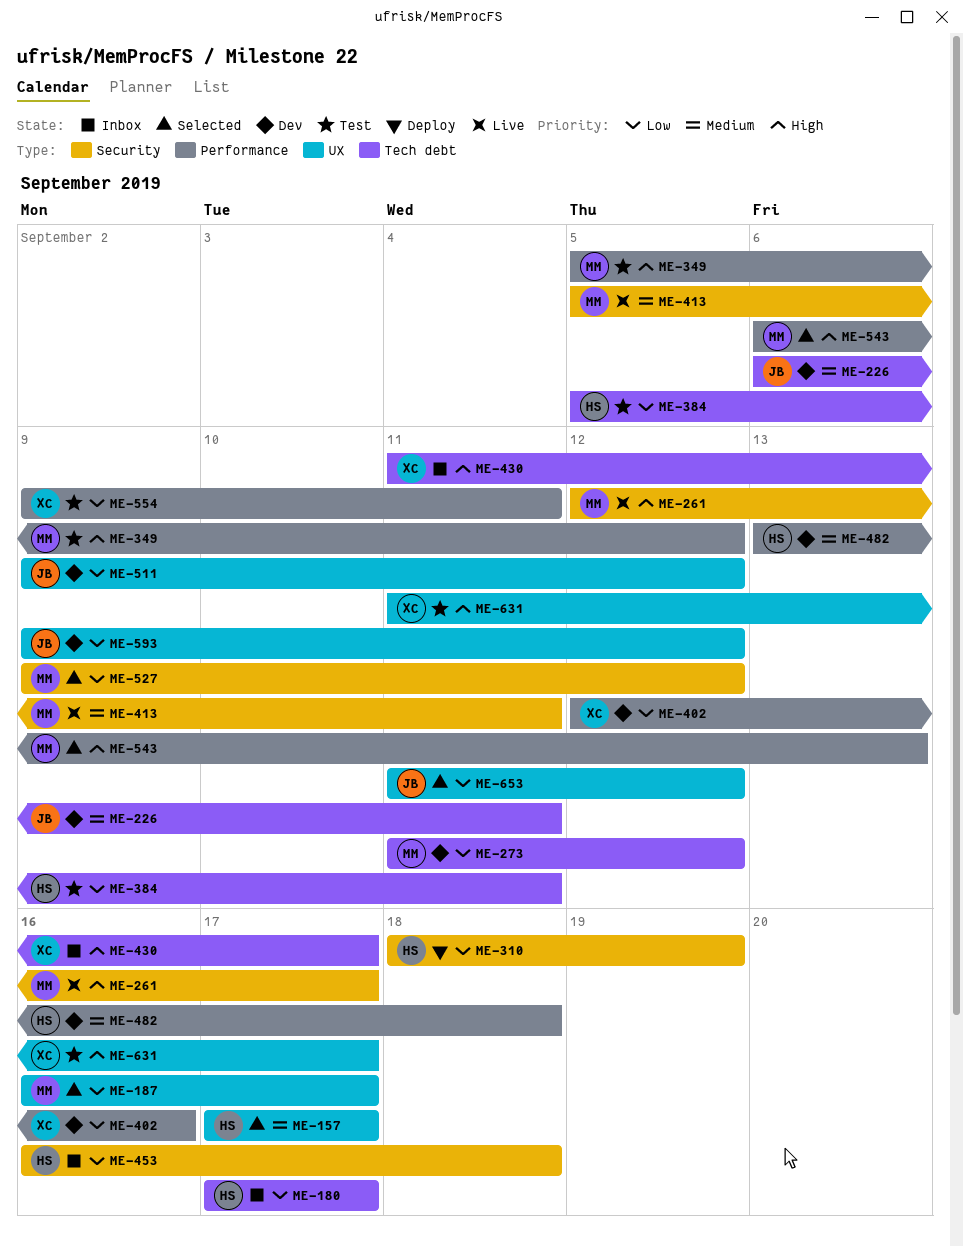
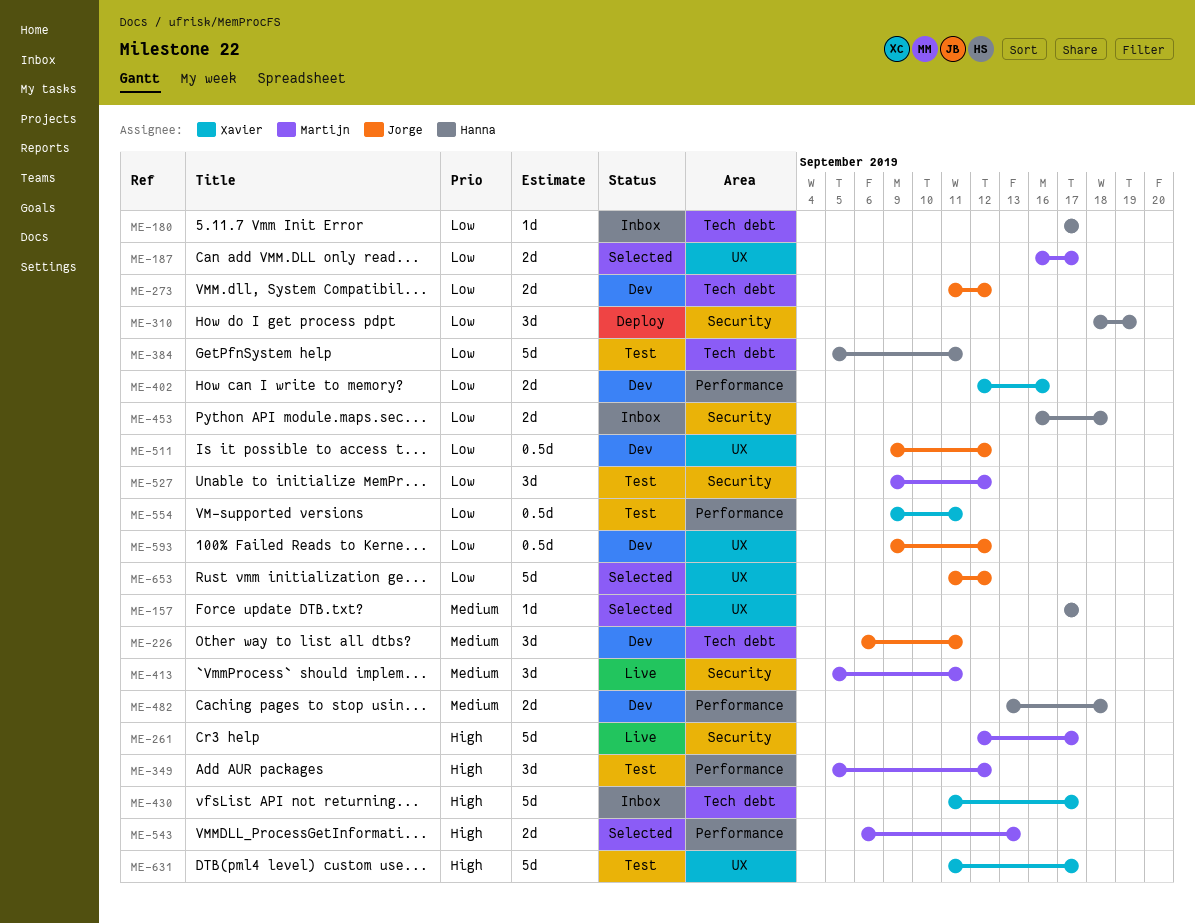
ME-273, owner: Martijn -> Jorge
ME-527, status: Selected -> Test

